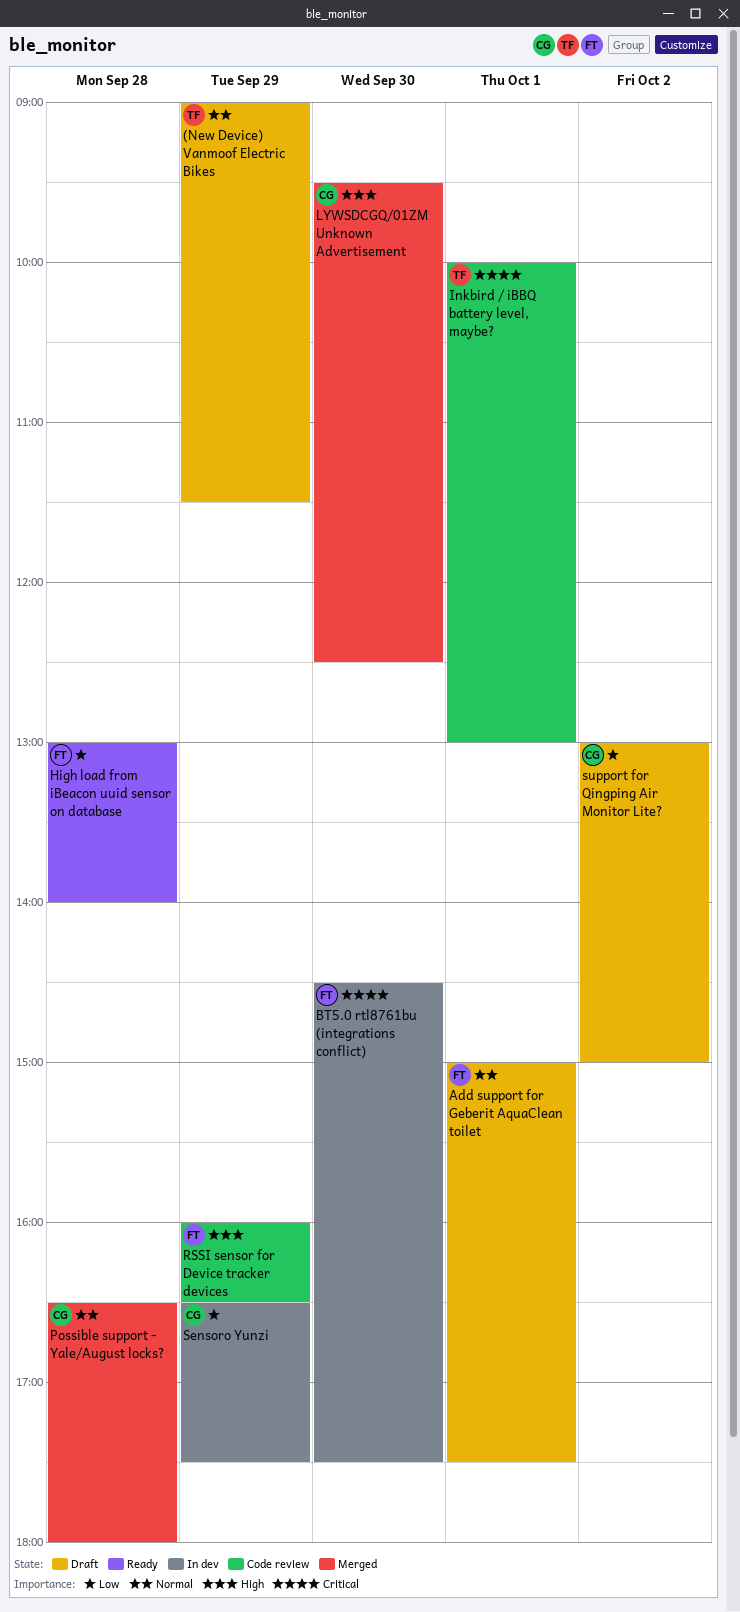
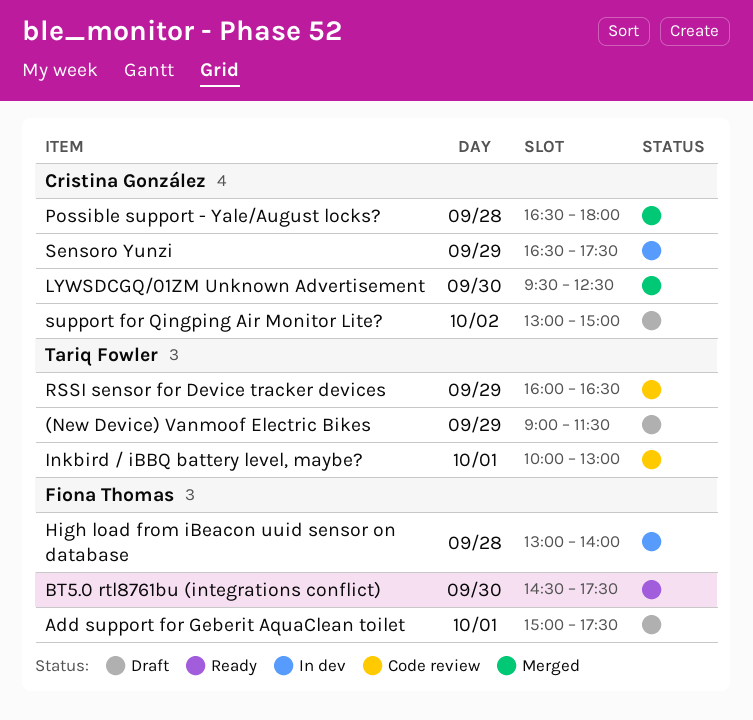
BT5.0 rtl8761bu (integrations conflict), status: In dev -> Ready
High load from iBeacon uuid sensor on database, status: Ready -> In dev
RSSI sensor for Device tracker devices, owner: Fiona Thomas -> Tariq Fowler

